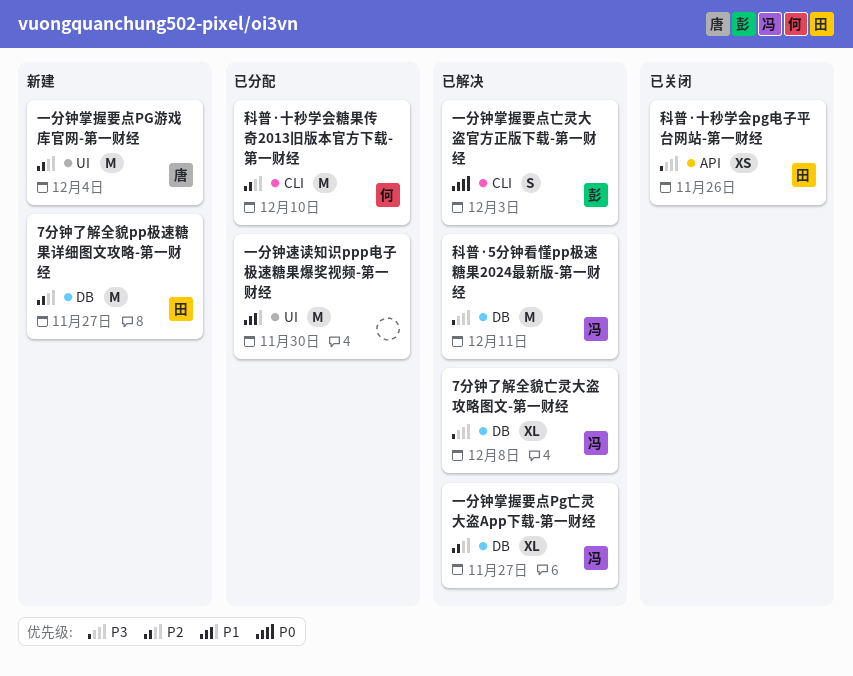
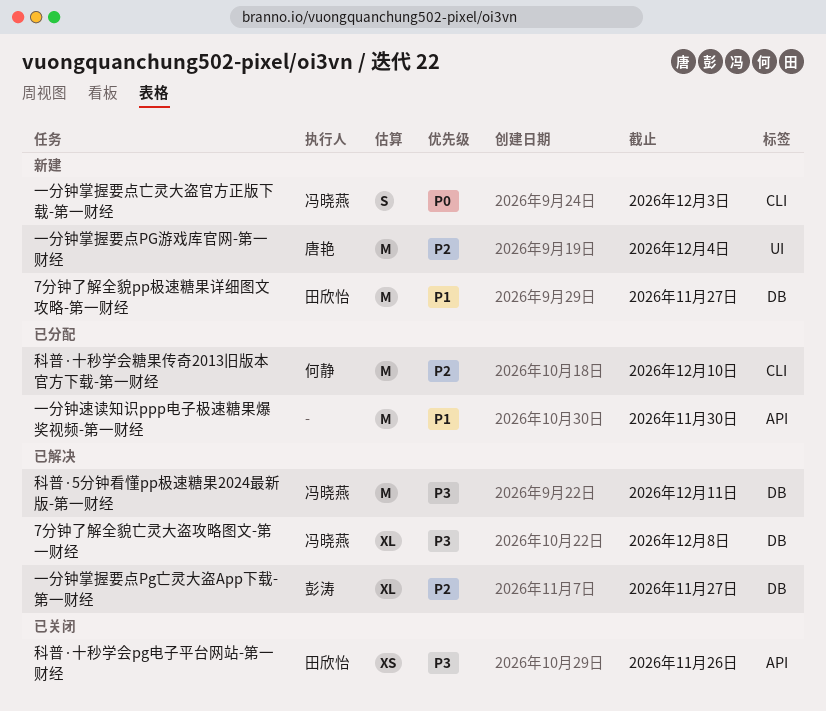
7分钟了解全貌pp极速糖果详细图文攻略-第一财经, priority: P2 -> P1
一分钟掌握要点Pg亡灵大盗App下载-第一财经, owner: 冯晓燕 -> 彭涛
一分钟掌握要点亡灵大盗官方正版下载-第一财经, status: 已解决 -> 新建
一分钟掌握要点亡灵大盗官方正版下载-第一财经, owner: 彭涛 -> 冯晓燕
一分钟速读知识ppp电子极速糖果爆奖视频-第一财经, label: UI -> API

